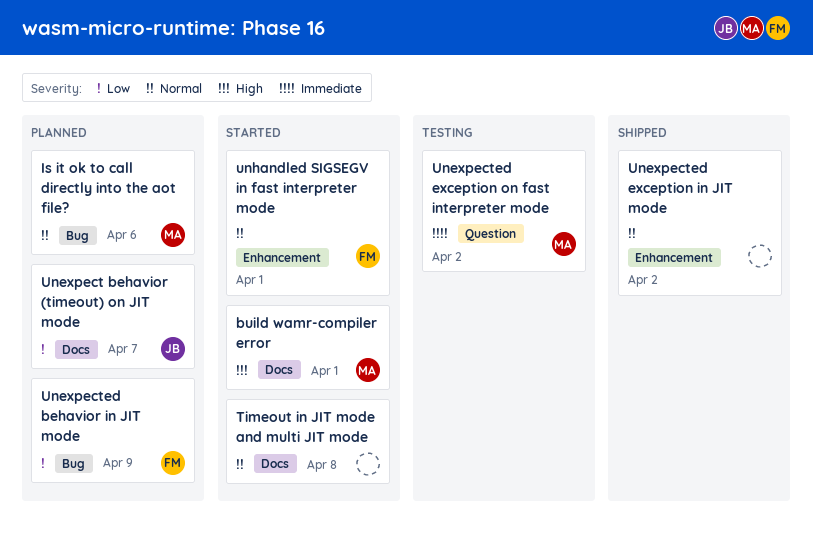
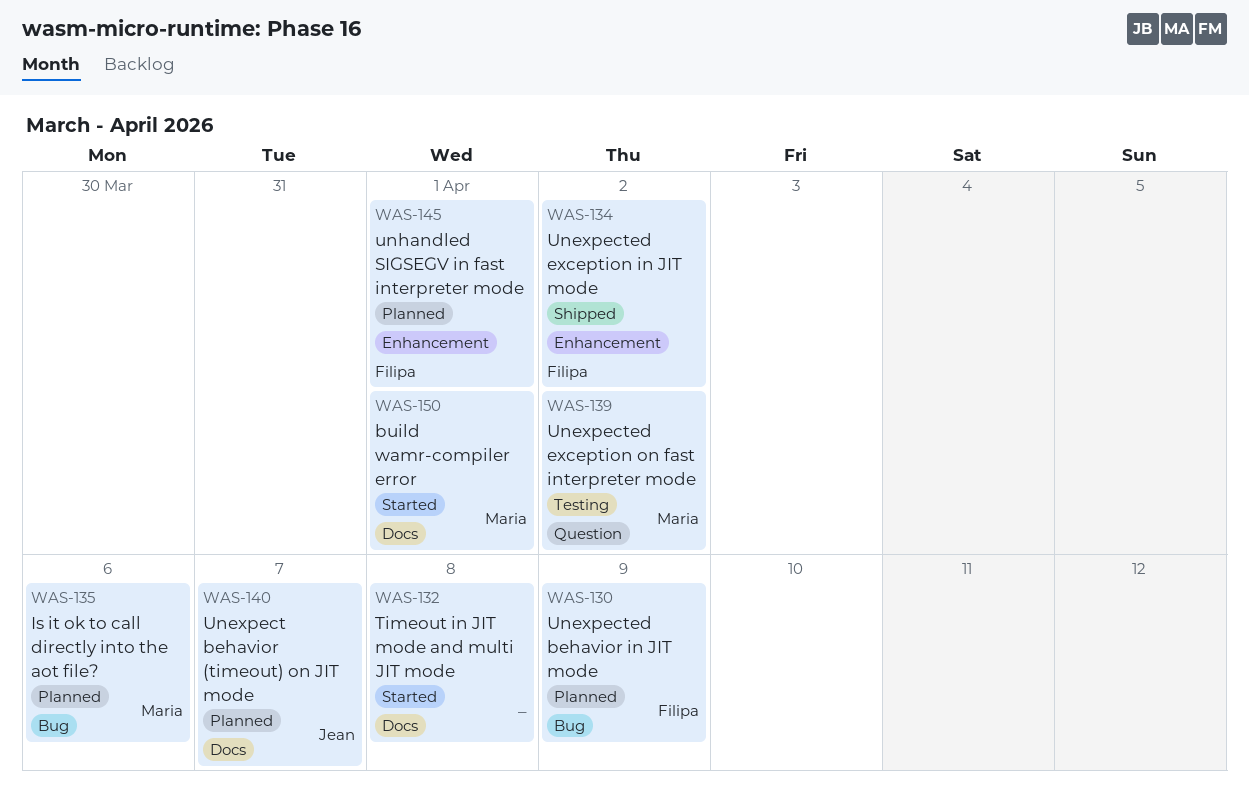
Unexpected exception in JIT mode, owner: none -> Filipa
unhandled SIGSEGV in fast interpreter mode, status: Started -> Planned

